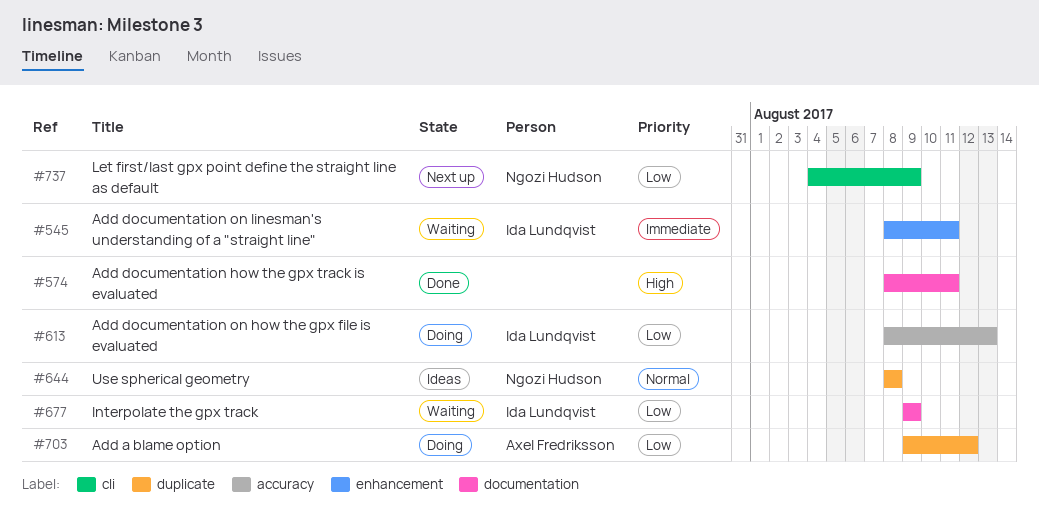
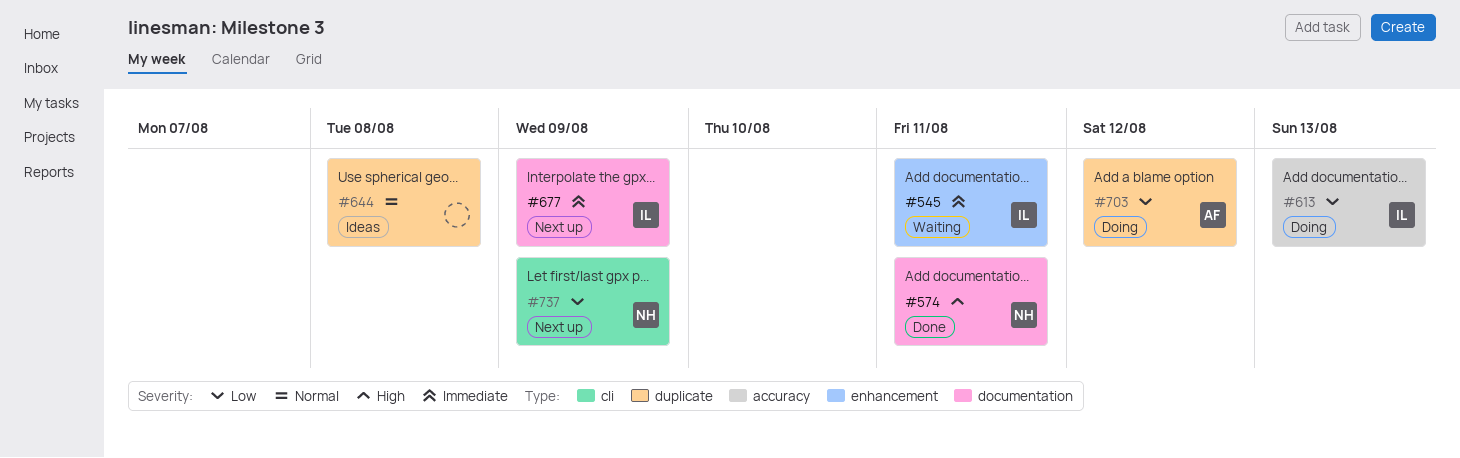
#574, owner: none -> Ngozi Hudson
#644, owner: Ngozi Hudson -> none
#677, status: Waiting -> Next up
#677, priority: Low -> Immediate

